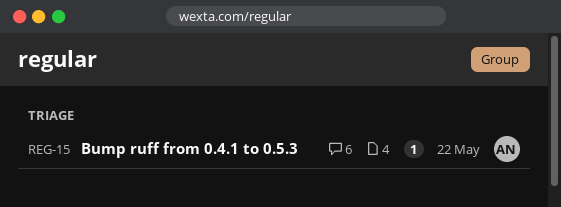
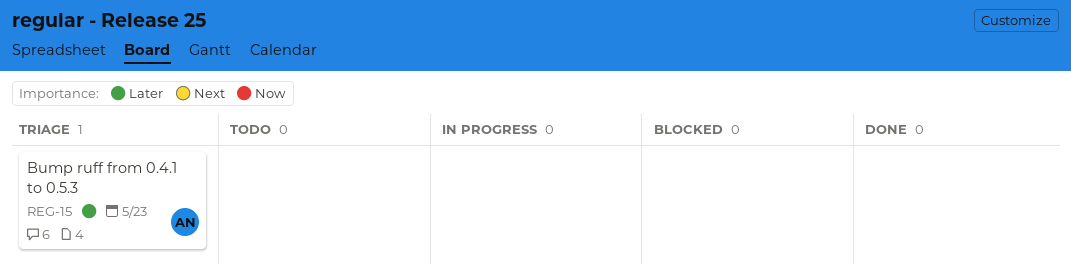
REG-15, due: May 22 -> May 23

